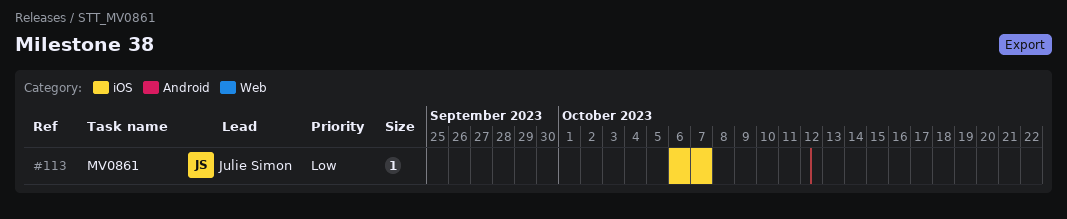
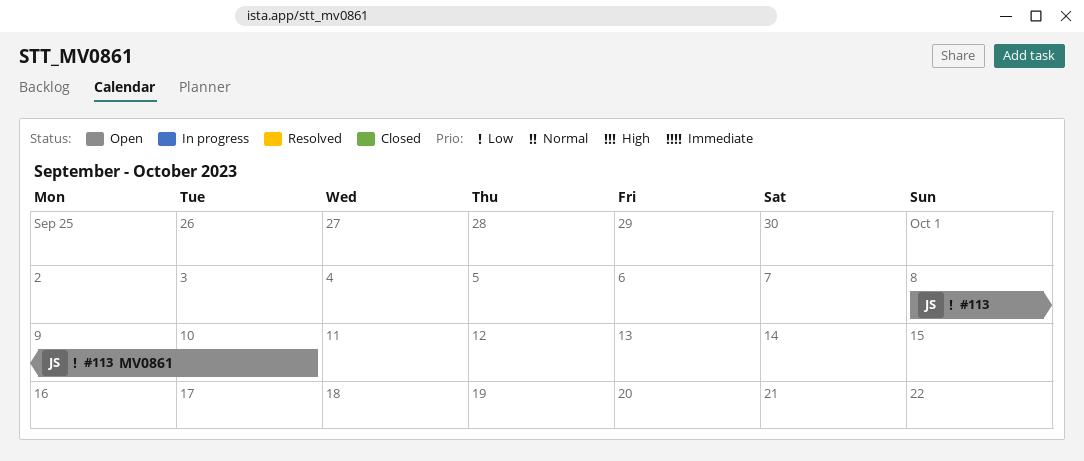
#113, start: Oct 6 -> Oct 8
#113, due: Oct 7 -> Oct 10

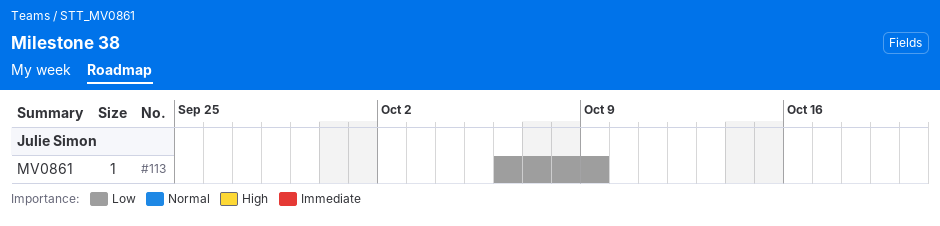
#113, start: Oct 8 -> Oct 6
#113, due: Oct 10 -> Oct 9

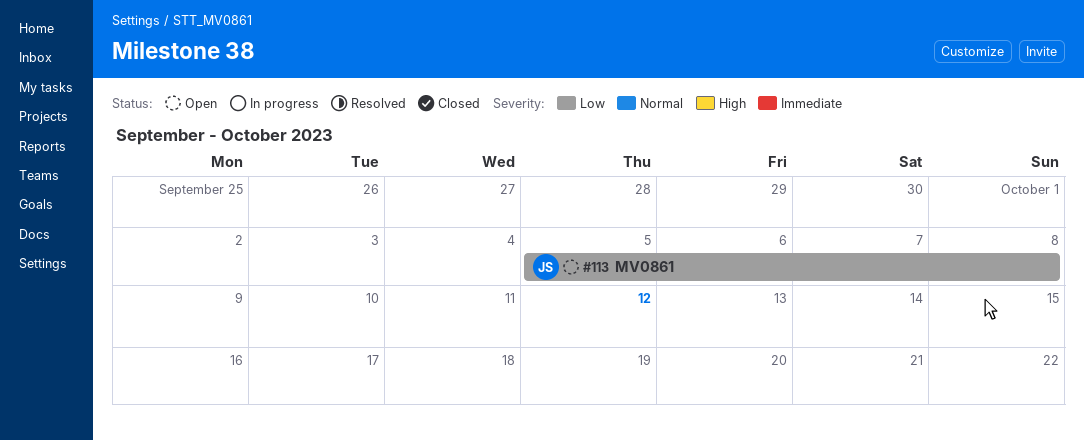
#113, start: Oct 6 -> Oct 5
#113, due: Oct 9 -> Oct 8

